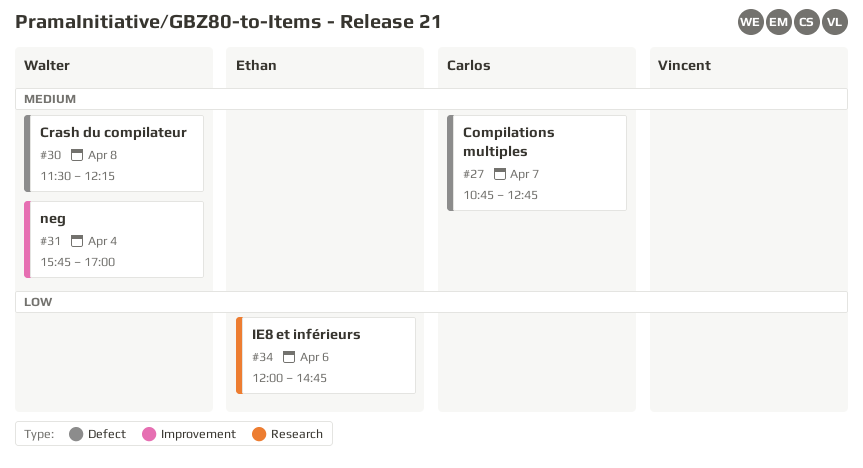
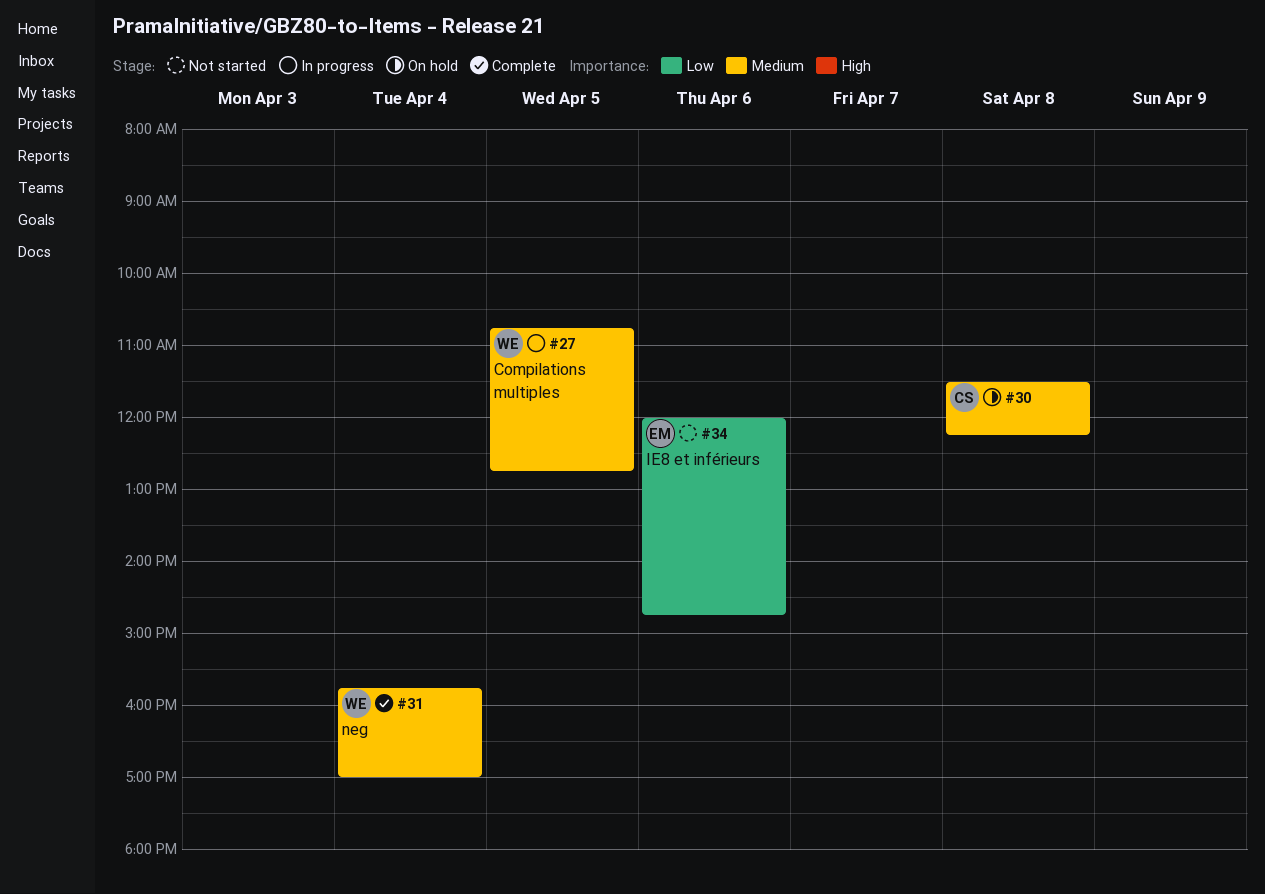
#27, owner: Carlos -> Walter
#27, day: Apr 7 -> Apr 5
#30, owner: Walter -> Carlos

